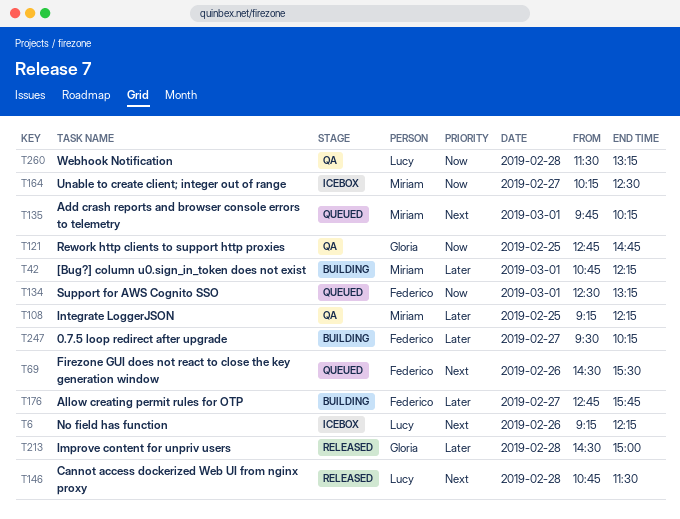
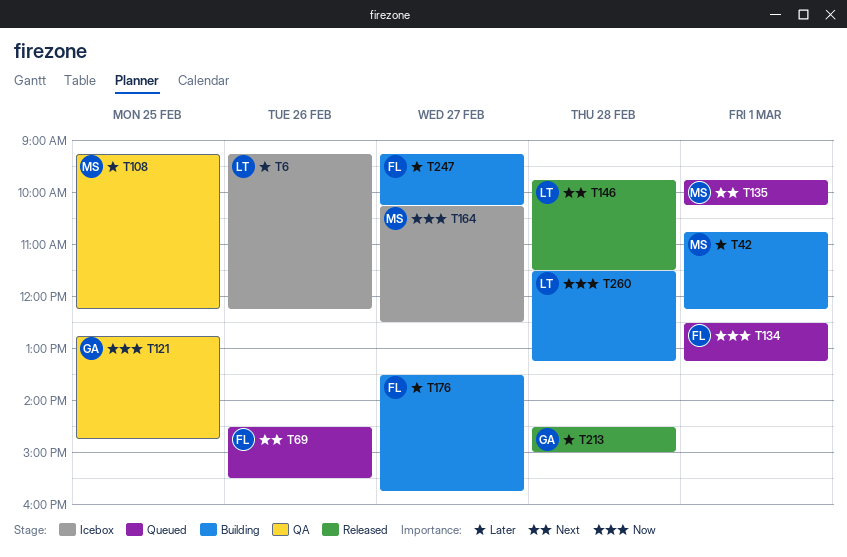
T6, priority: Next -> Later
T146, begins: 10:45 -> 09:45
T176, begins: 12:45 -> 13:30
T247, begins: 09:30 -> 09:15
T260, status: QA -> Building

